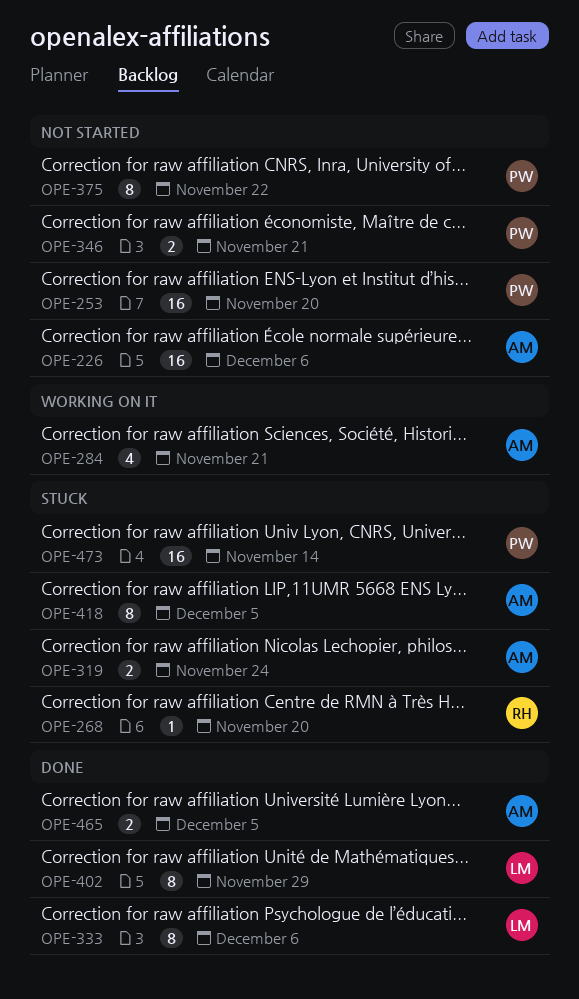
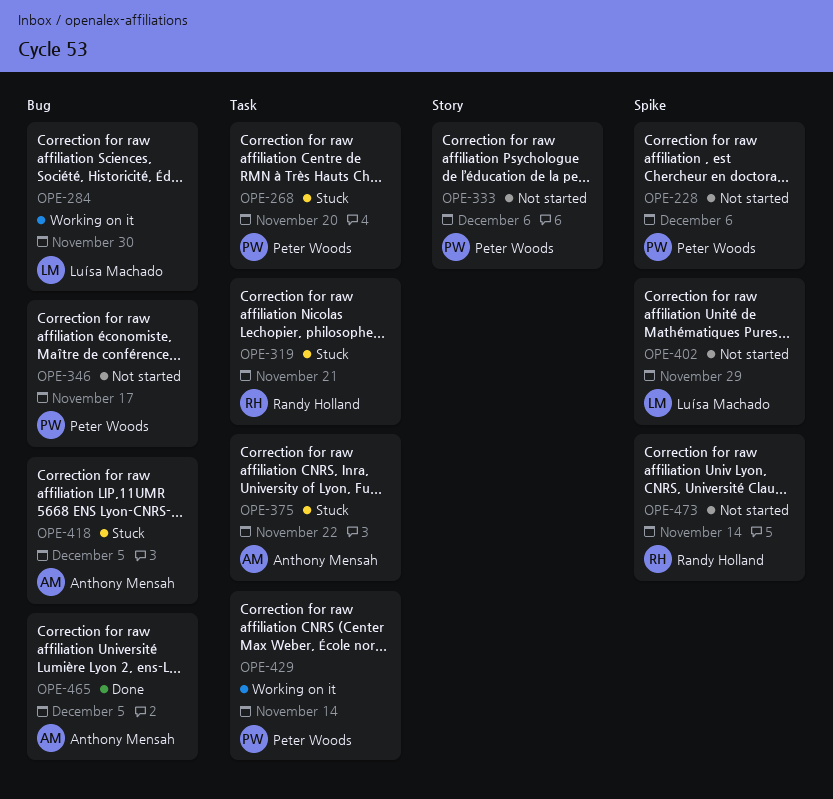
OPE-226: present -> none
OPE-228: none -> present
OPE-253: present -> none
OPE-268, owner: Randy Holland -> Peter Woods
OPE-284, owner: Anthony Mensah -> Luísa Machado
OPE-284, due: Nov 21 -> Nov 30
OPE-319, owner: Anthony Mensah -> Randy Holland
OPE-319, due: Nov 24 -> Nov 21
OPE-333, status: Done -> Not started
OPE-333, owner: Luísa Machado -> Peter Woods
OPE-346, due: Nov 21 -> Nov 17
OPE-375, status: Not started -> Stuck
OPE-375, owner: Peter Woods -> Anthony Mensah
OPE-402, status: Done -> Not started
OPE-429: none -> present
OPE-473, status: Stuck -> Not started
OPE-473, owner: Peter Woods -> Randy Holland

